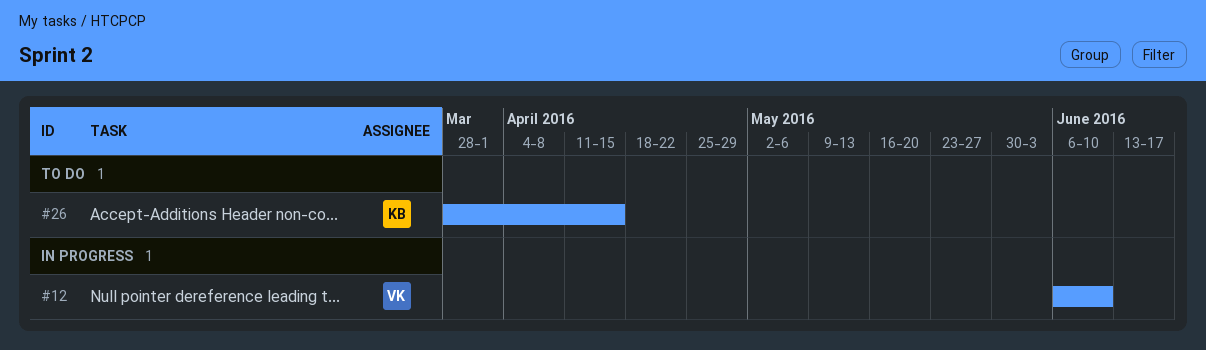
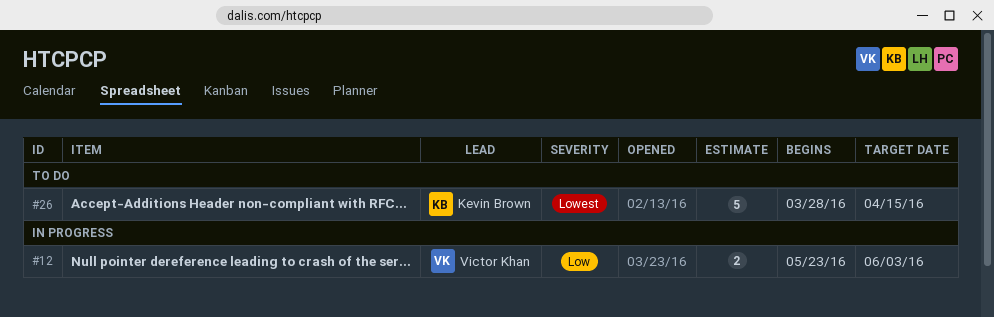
#12, start: Jun 6 -> May 23
#12, due: Jun 10 -> Jun 3

